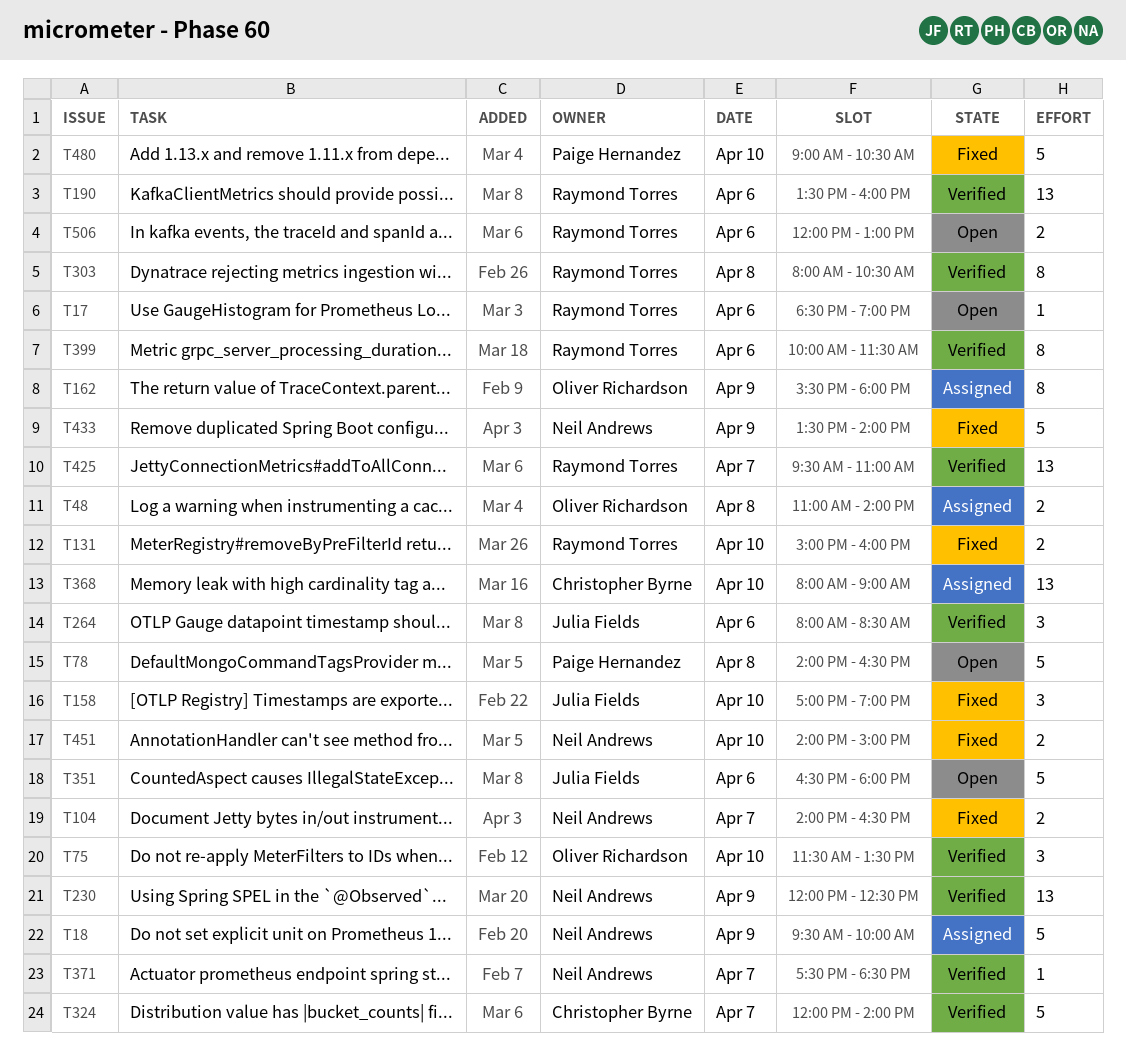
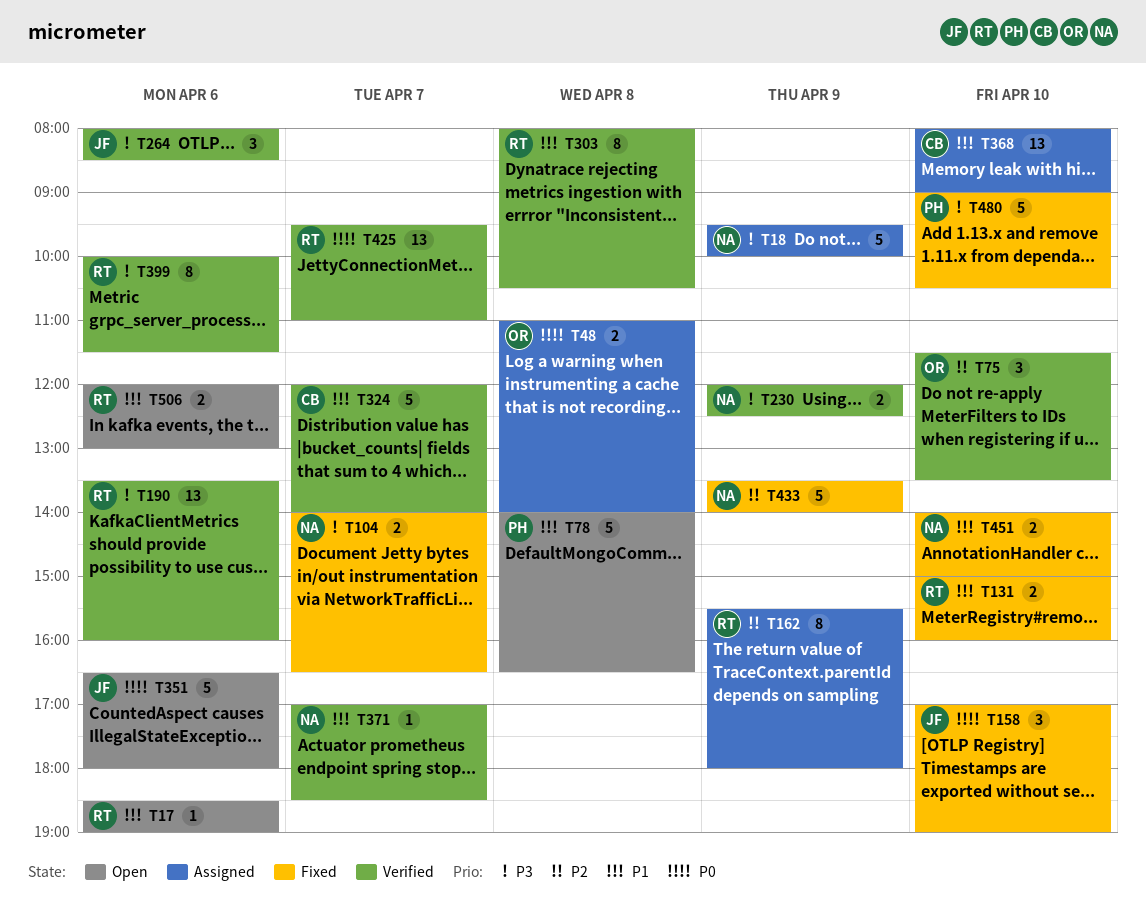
T162, owner: Oliver Richardson -> Raymond Torres
T230, estimate: 13 -> 2
T371, begins: 17:30 -> 17:00

